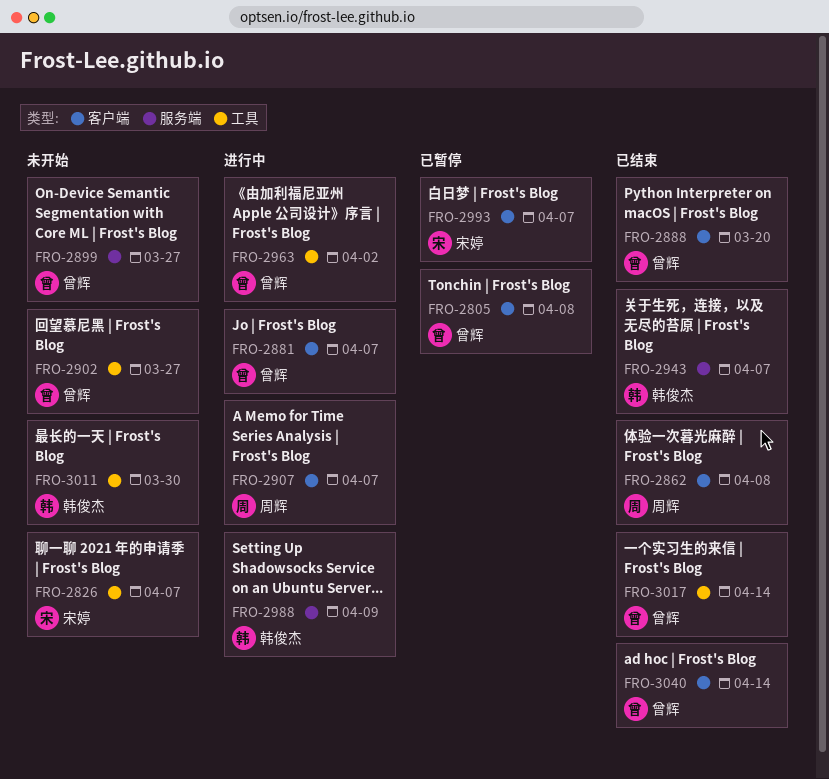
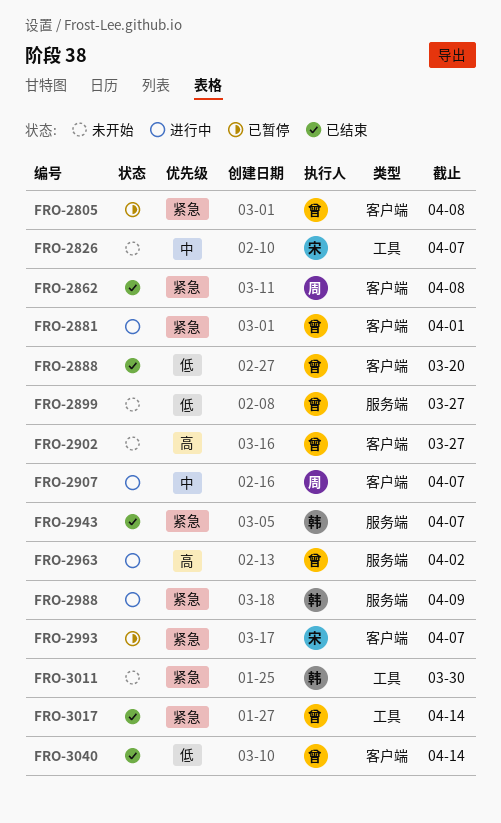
FRO-2881, due: Apr 7 -> Apr 1
FRO-2902, label: 工具 -> 客户端
FRO-2963, label: 工具 -> 服务端

